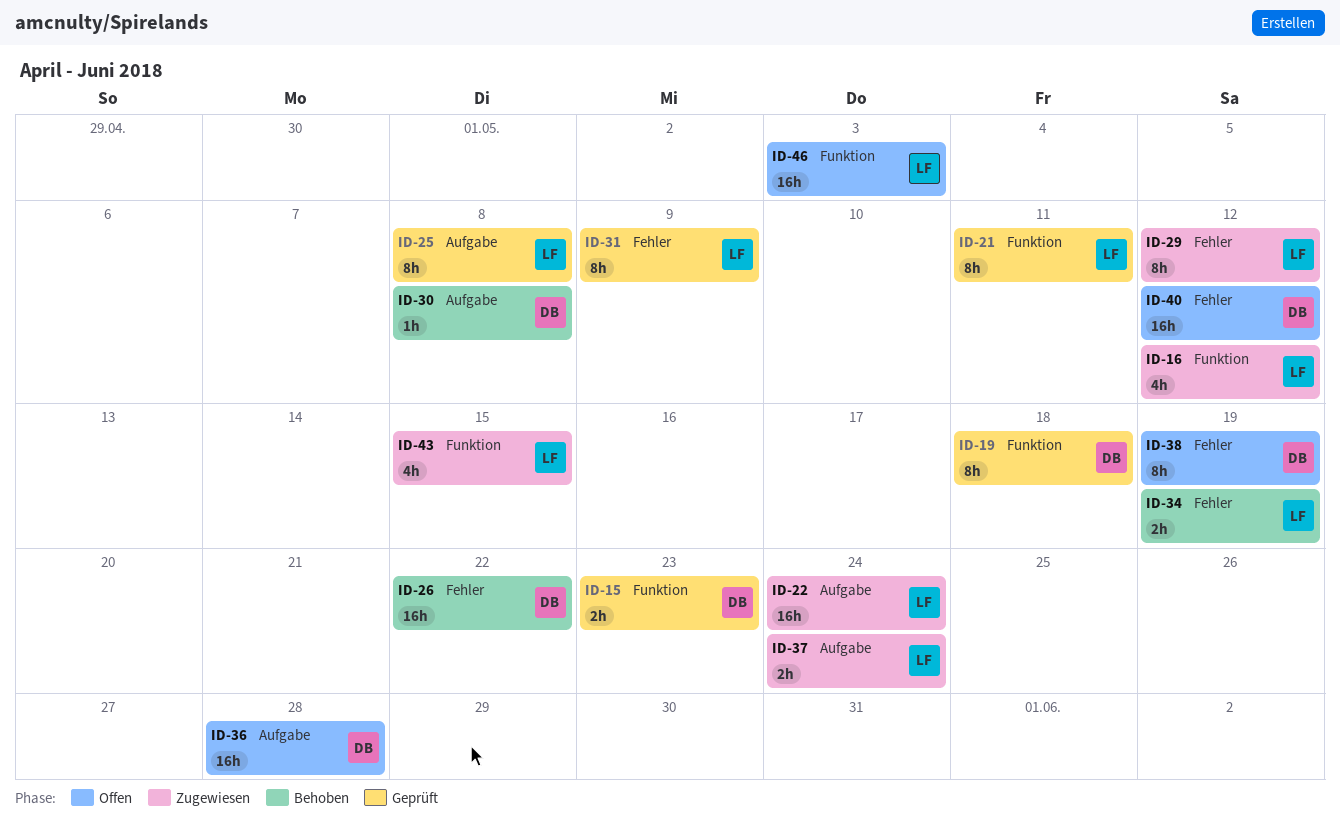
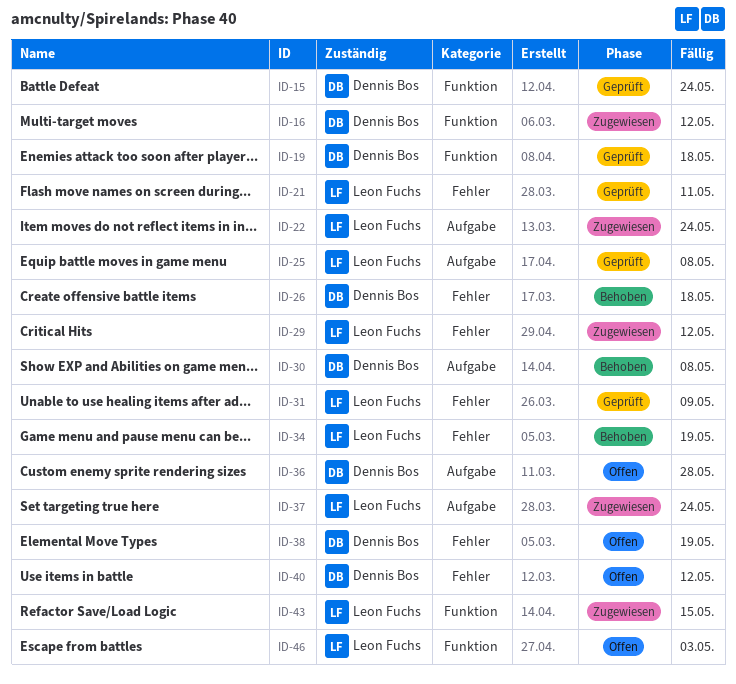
ID-15, due: May 23 -> May 24
ID-16, owner: Leon Fuchs -> Dennis Bos
ID-21, label: Funktion -> Fehler
ID-26, due: May 22 -> May 18

